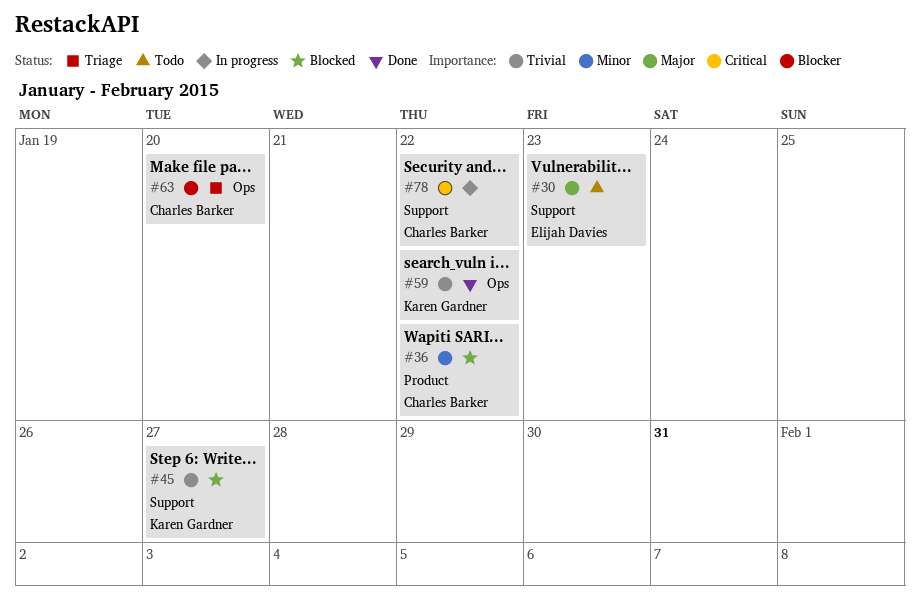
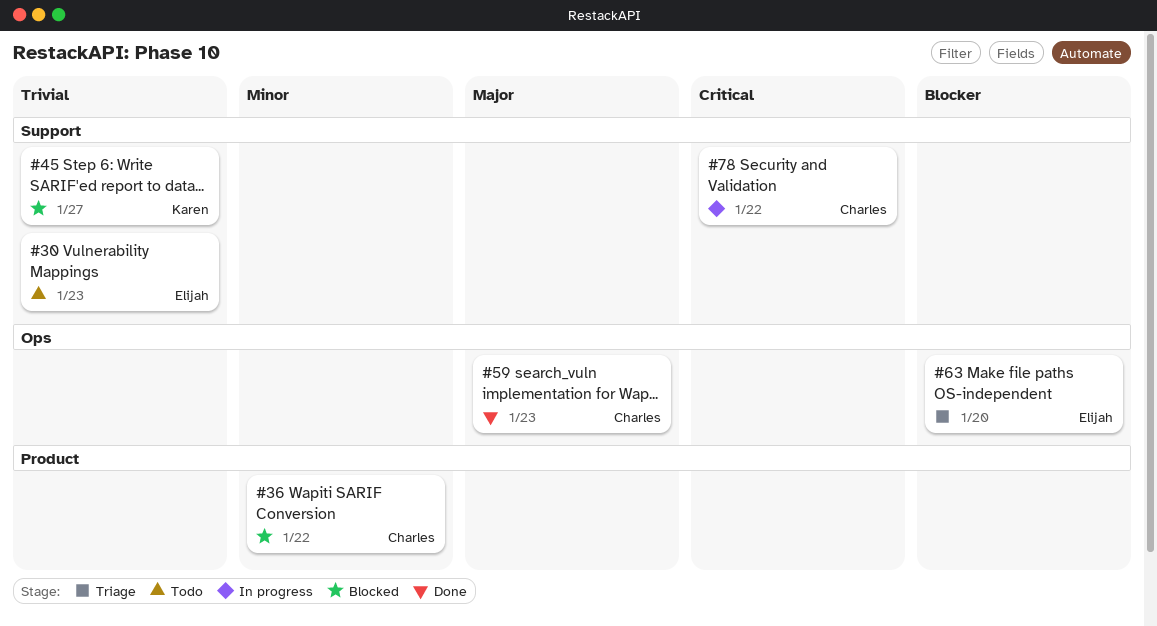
#30, priority: Major -> Trivial
#59, owner: Karen Gardner -> Charles Barker
#59, priority: Trivial -> Major
#59, due: Jan 22 -> Jan 23
#63, owner: Charles Barker -> Elijah Davies

